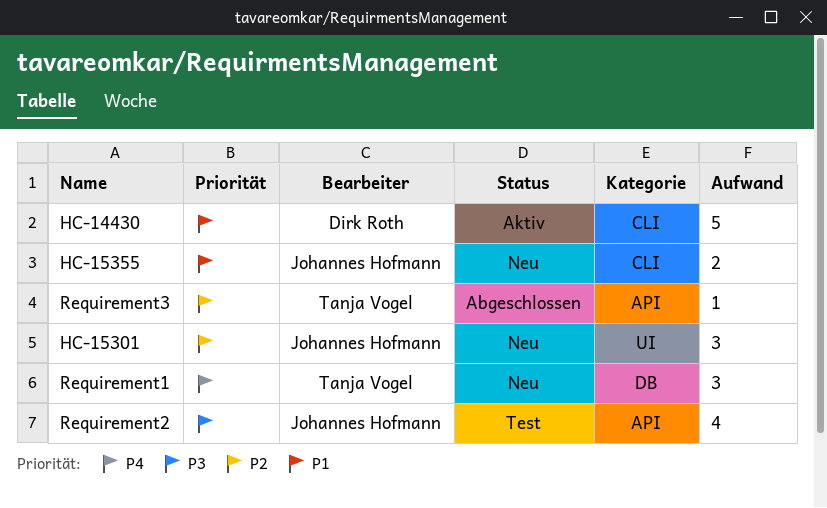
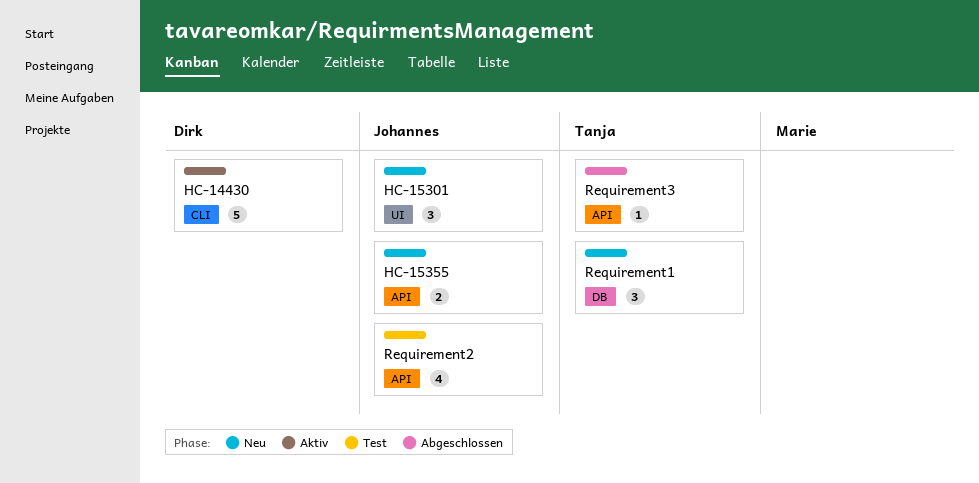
HC-15355, label: CLI -> API

